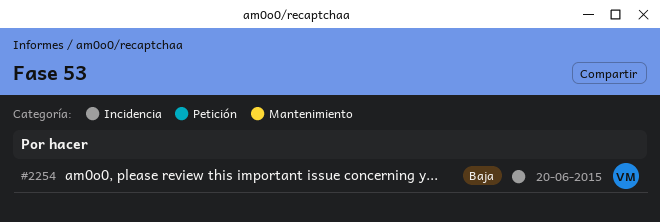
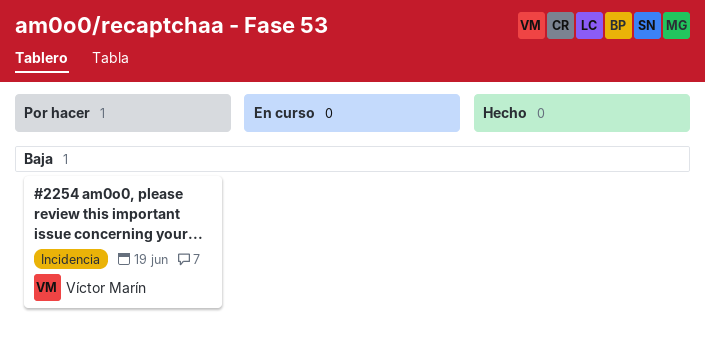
#2254, due: Jun 20 -> Jun 19

